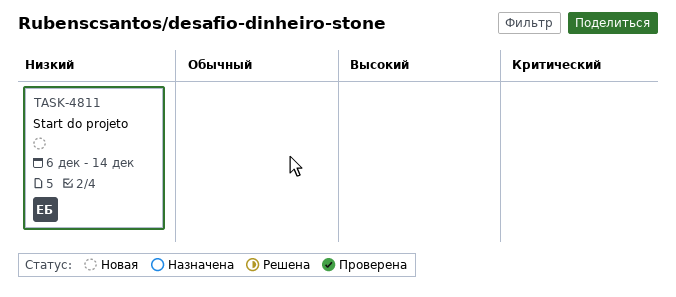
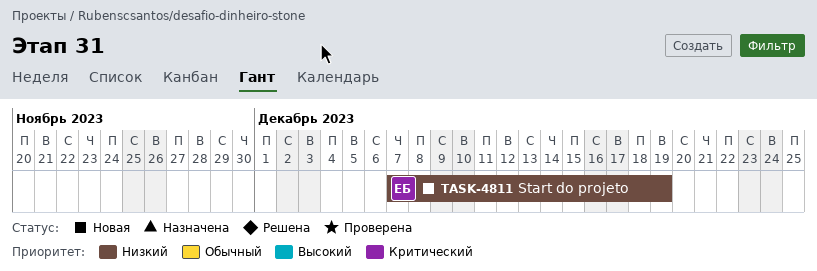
TASK-4811, start: Dec 6 -> Dec 7
TASK-4811, due: Dec 14 -> Dec 19

